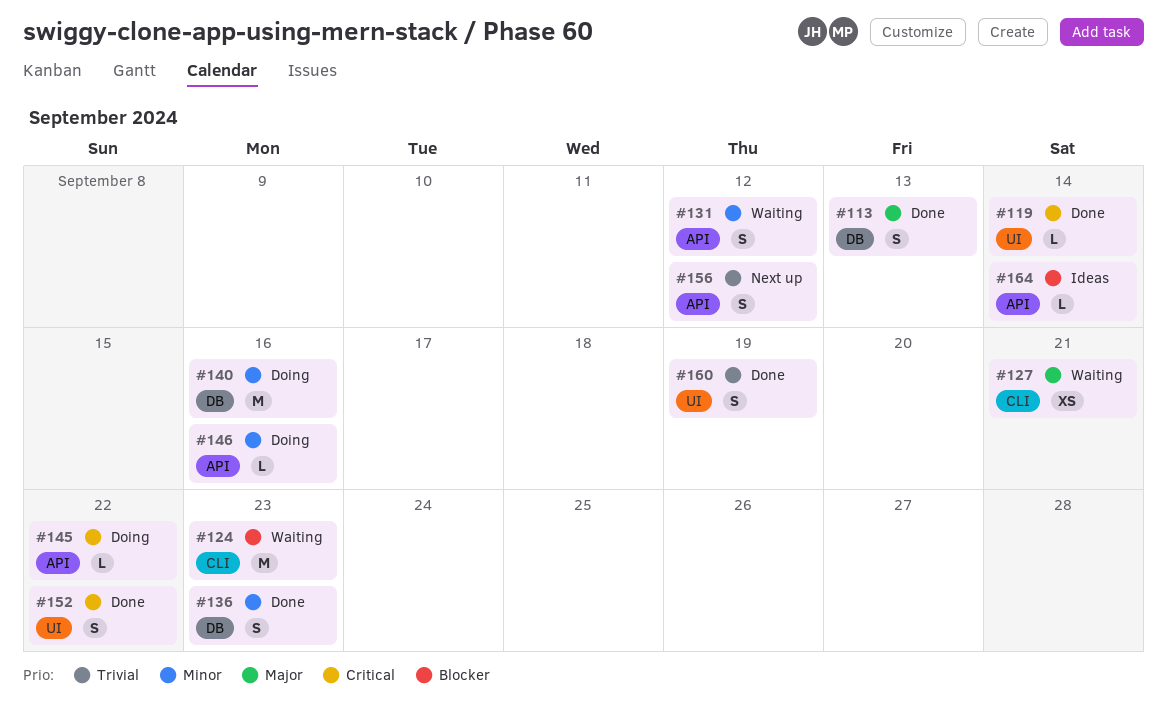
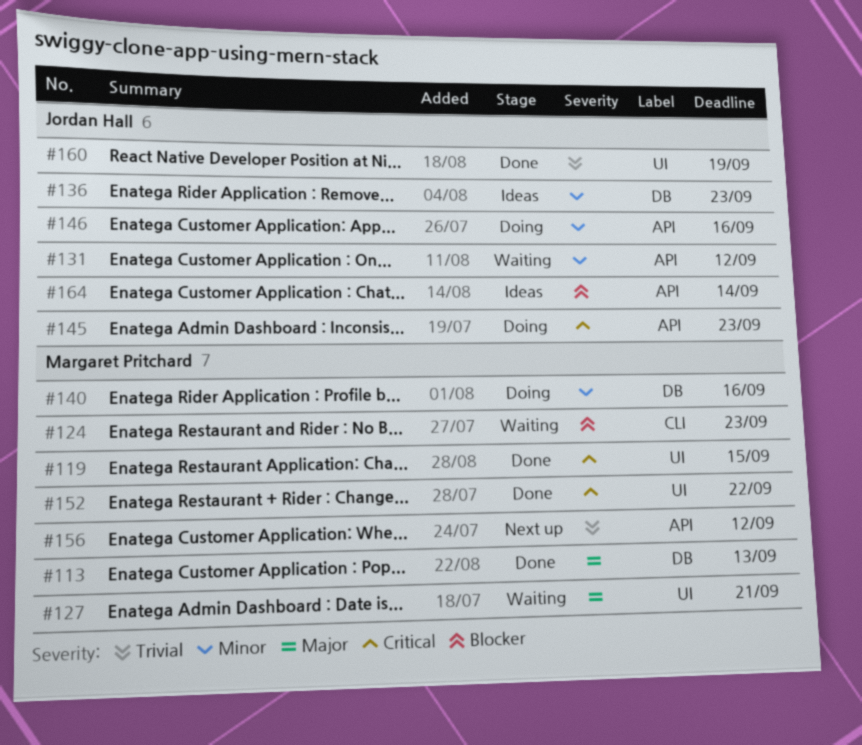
#119, due: Sep 14 -> Sep 15
#127, label: CLI -> UI
#136, status: Done -> Ideas
#145, due: Sep 22 -> Sep 23

